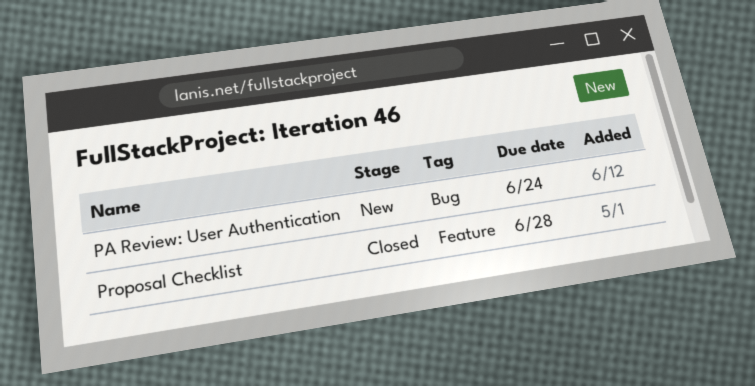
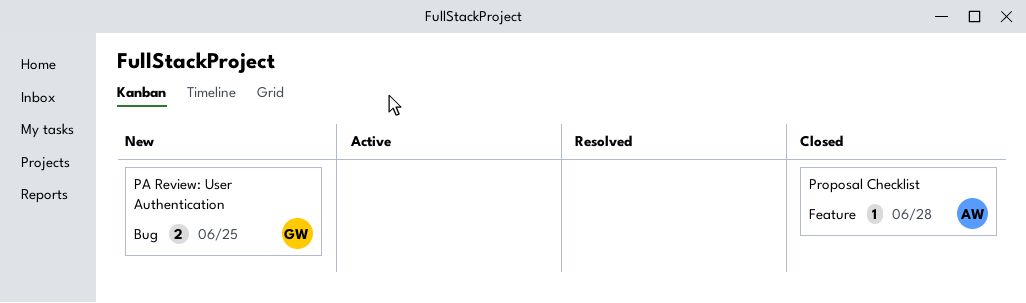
PA Review: User Authentication, due: Jun 24 -> Jun 25

